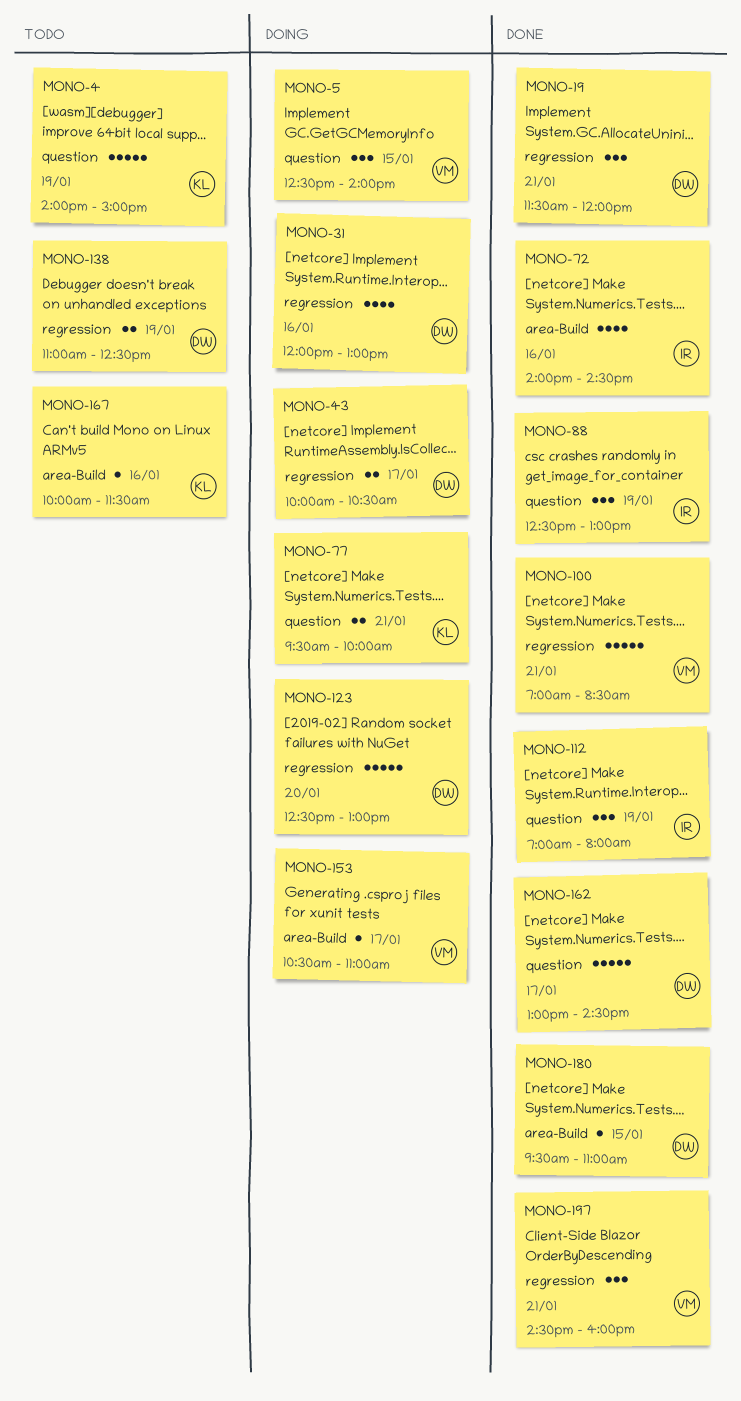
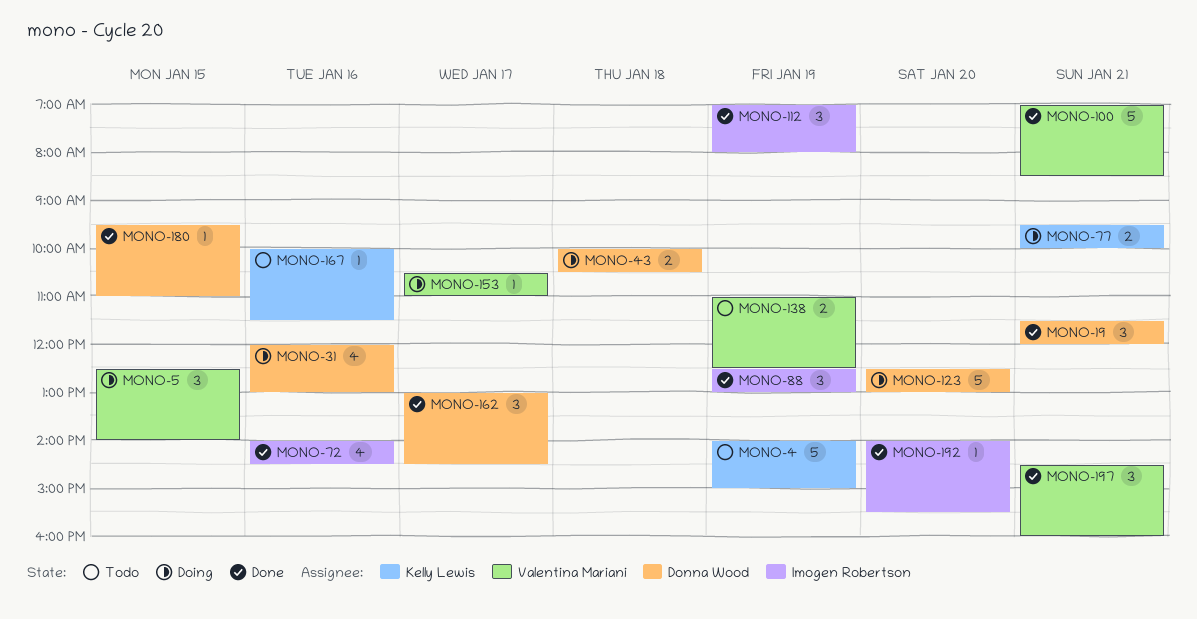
MONO-43, day: Jan 17 -> Jan 18
MONO-138, owner: Donna Wood -> Valentina Mariani
MONO-162, estimate: 5 -> 3
MONO-192: none -> present

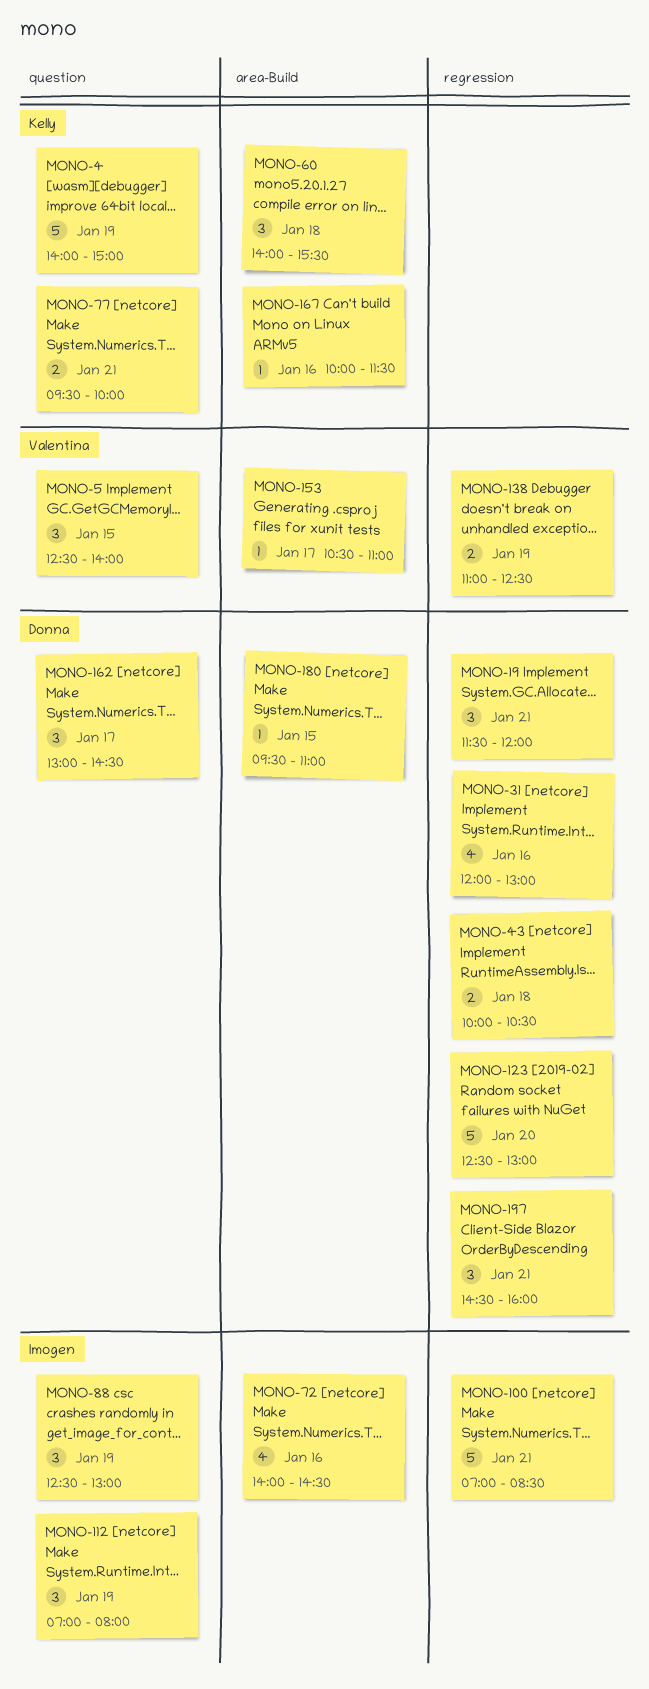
MONO-60: none -> present
MONO-100, owner: Valentina Mariani -> Imogen Robertson
MONO-192: present -> none
MONO-197, owner: Valentina Mariani -> Donna Wood

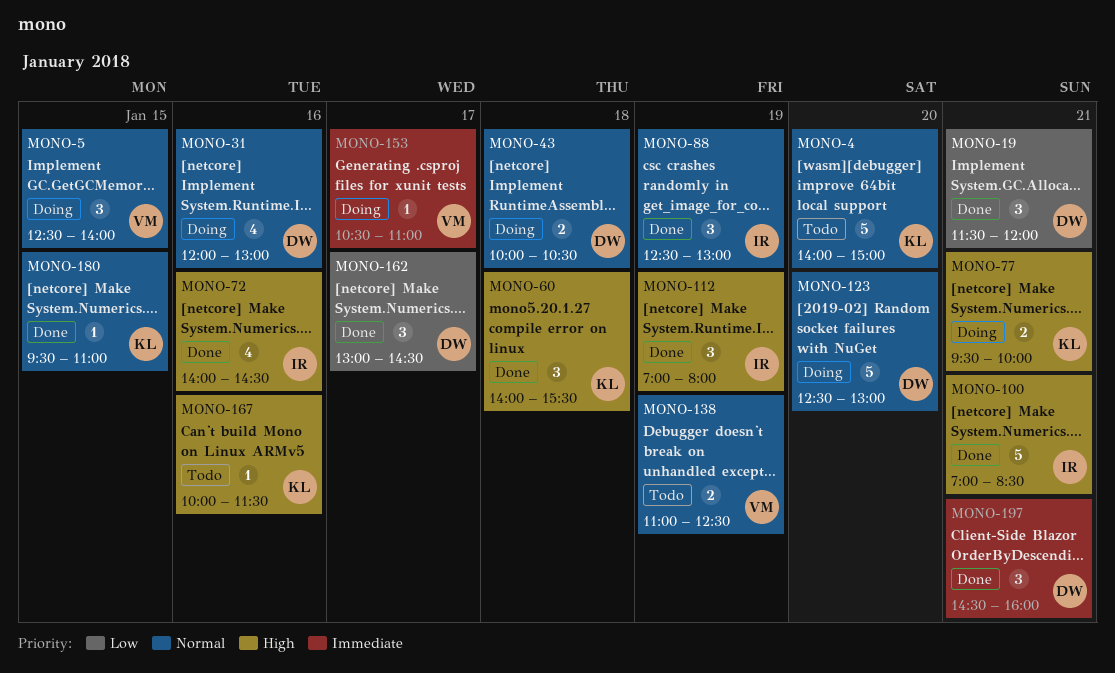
MONO-4, day: Jan 19 -> Jan 20
MONO-180, owner: Donna -> Kelly

